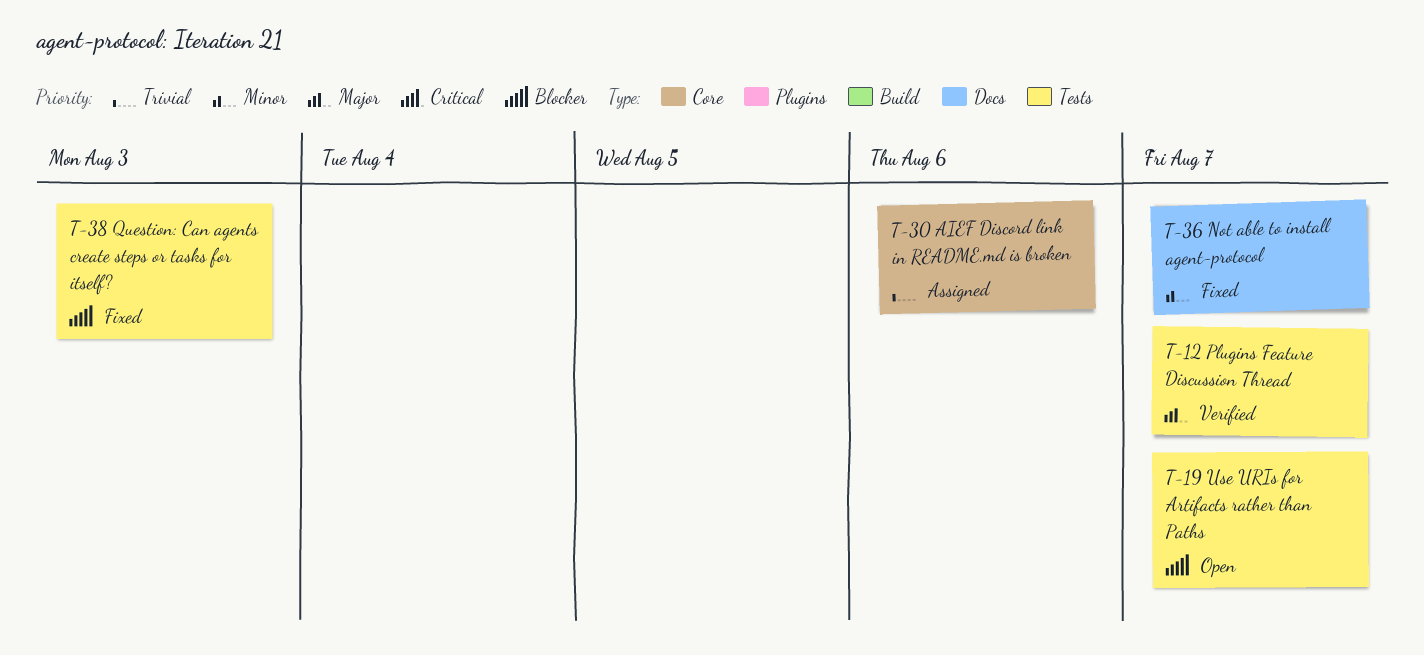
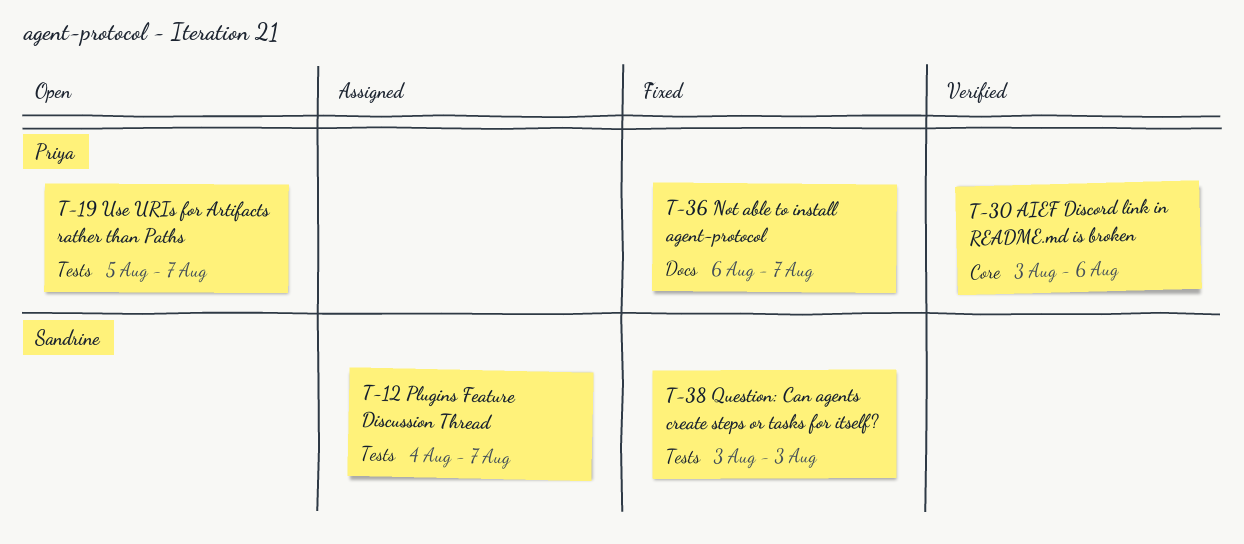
T-12, status: Verified -> Assigned
T-30, status: Assigned -> Verified

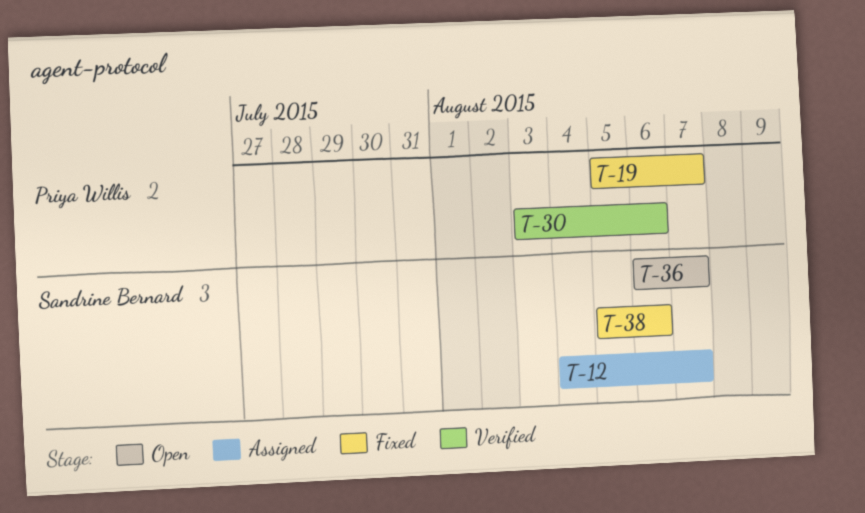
T-19, status: Open -> Fixed
T-36, status: Fixed -> Open
T-36, owner: Priya Willis -> Sandrine Bernard
T-38, start: Aug 3 -> Aug 5
T-38, due: Aug 3 -> Aug 6

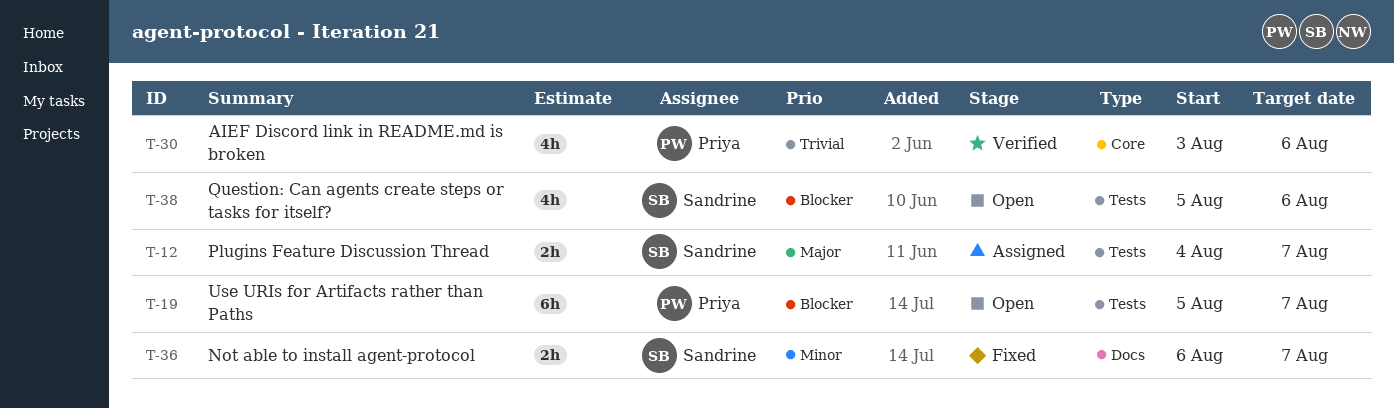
T-19, status: Fixed -> Open
T-36, status: Open -> Fixed
T-38, status: Fixed -> Open

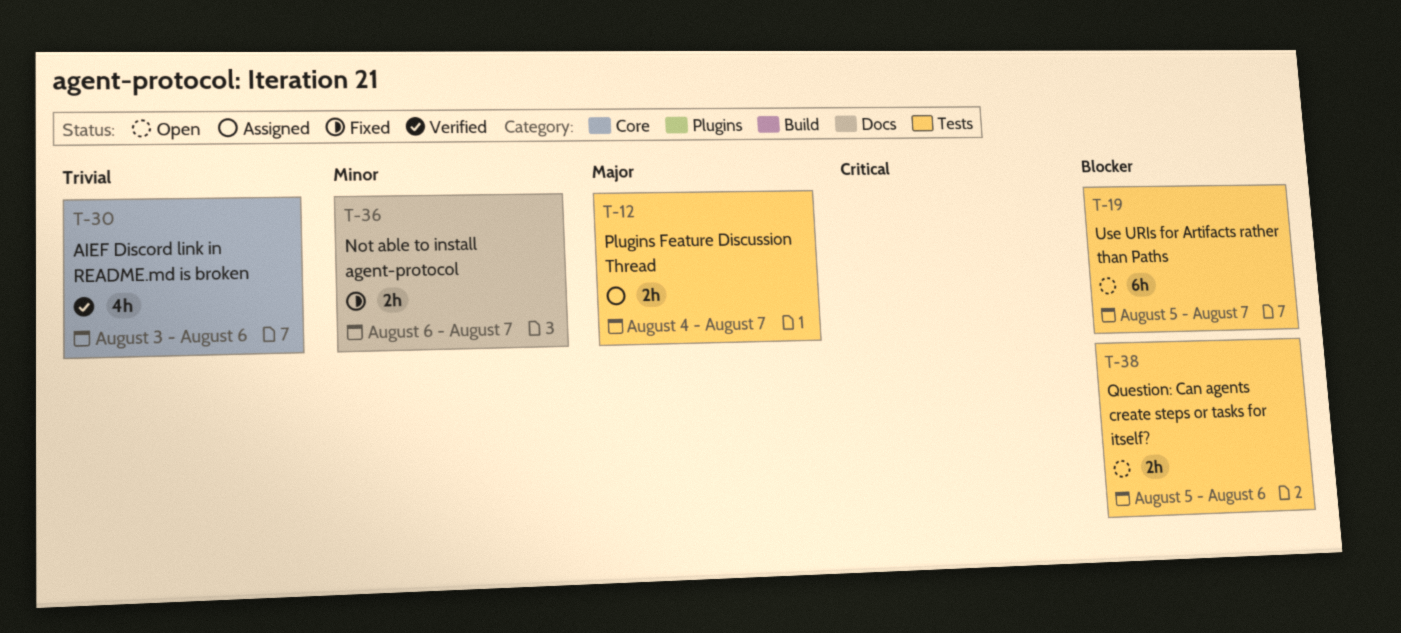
T-38, estimate: 4h -> 2h

